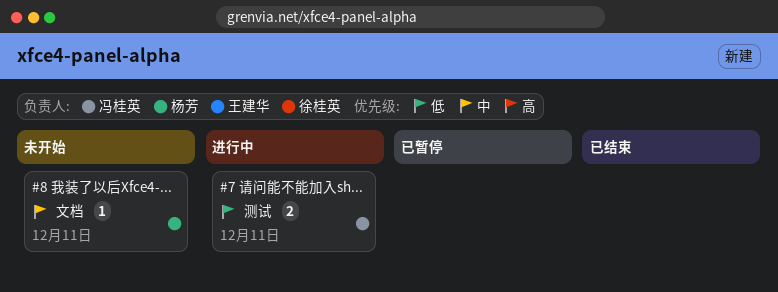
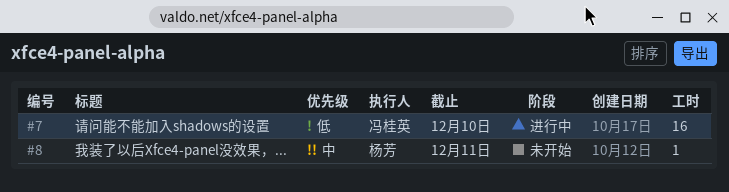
#7, estimate: 2 -> 16
#7, due: Dec 11 -> Dec 10

